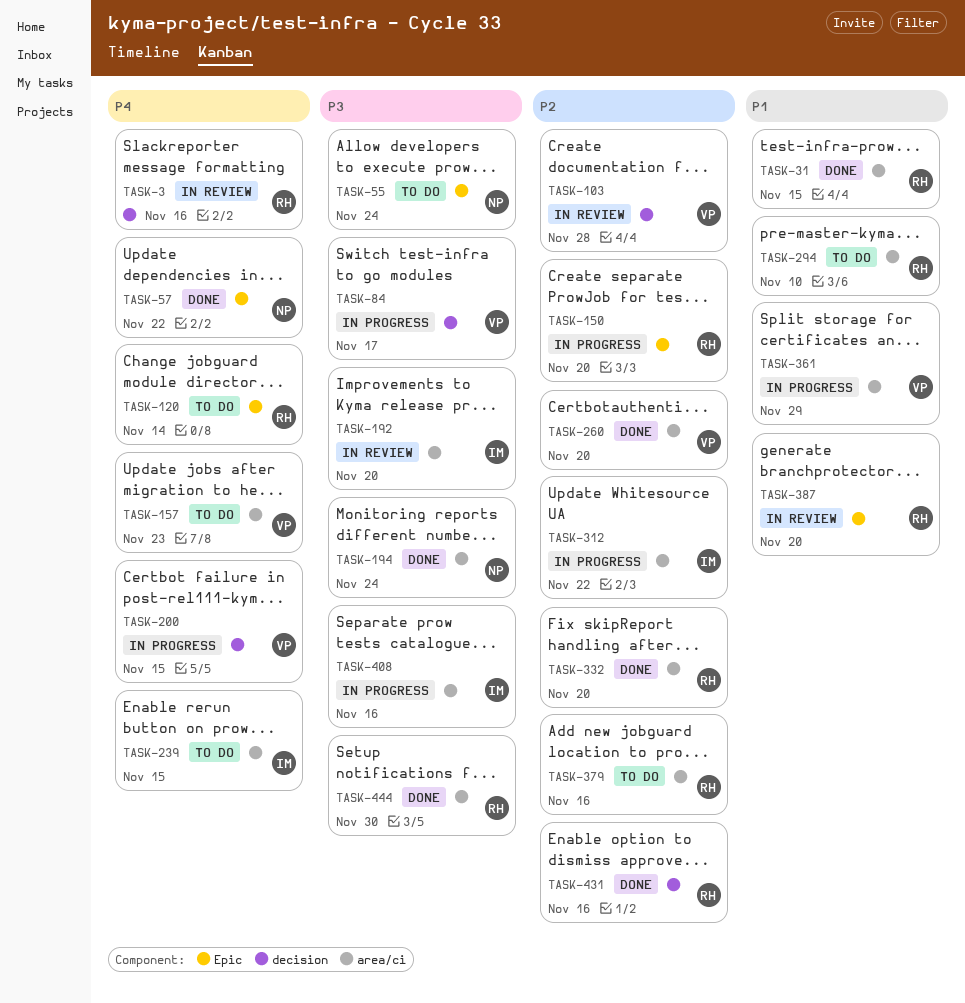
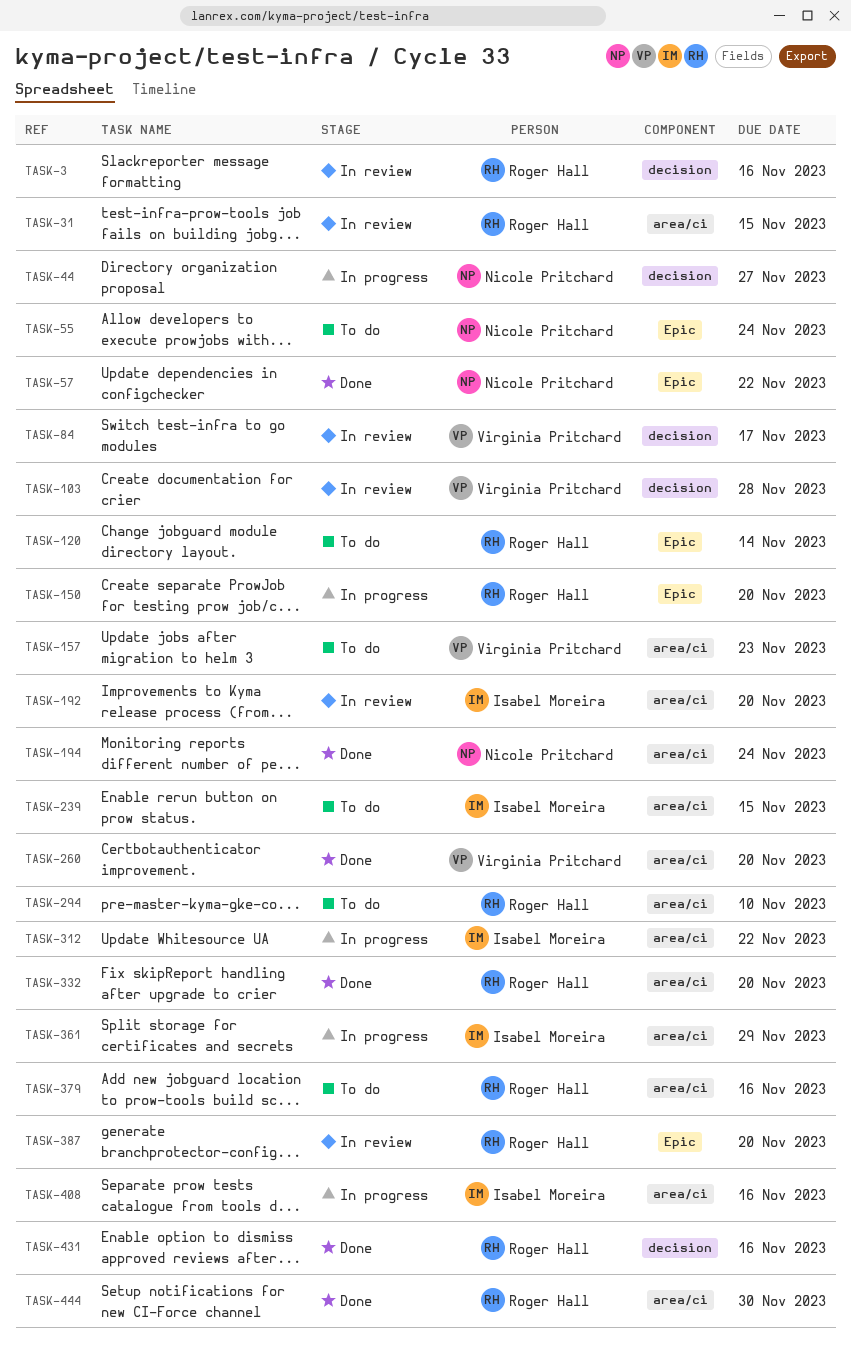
TASK-31, status: Done -> In review
TASK-44: none -> present
TASK-84, status: In progress -> In review
TASK-200: present -> none
TASK-361, owner: Virginia Pritchard -> Isabel Moreira

